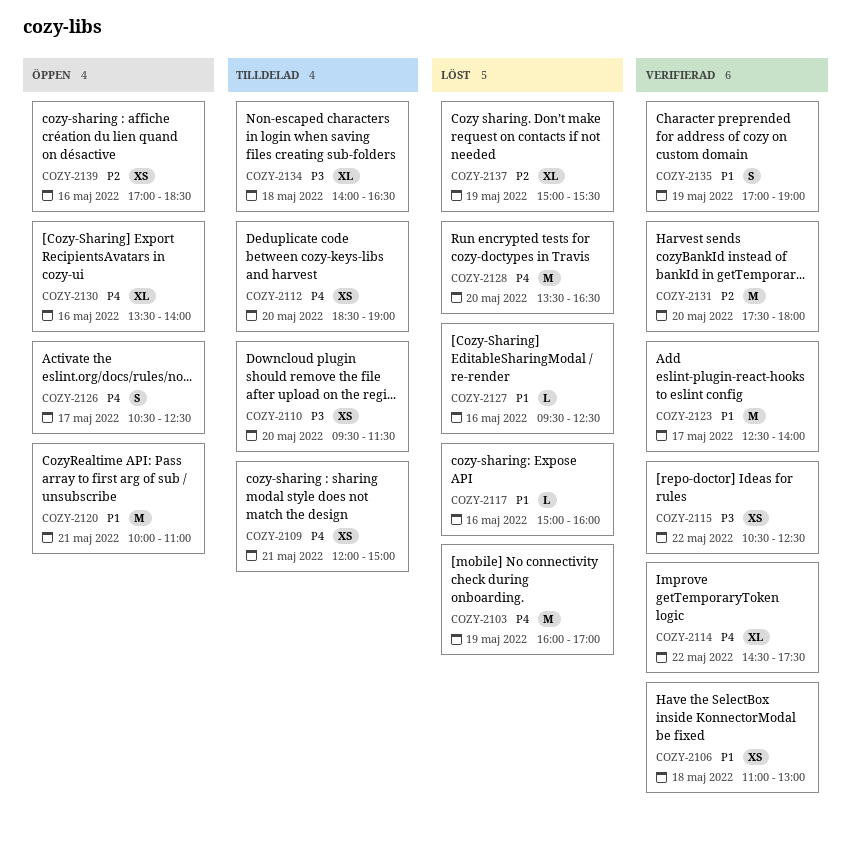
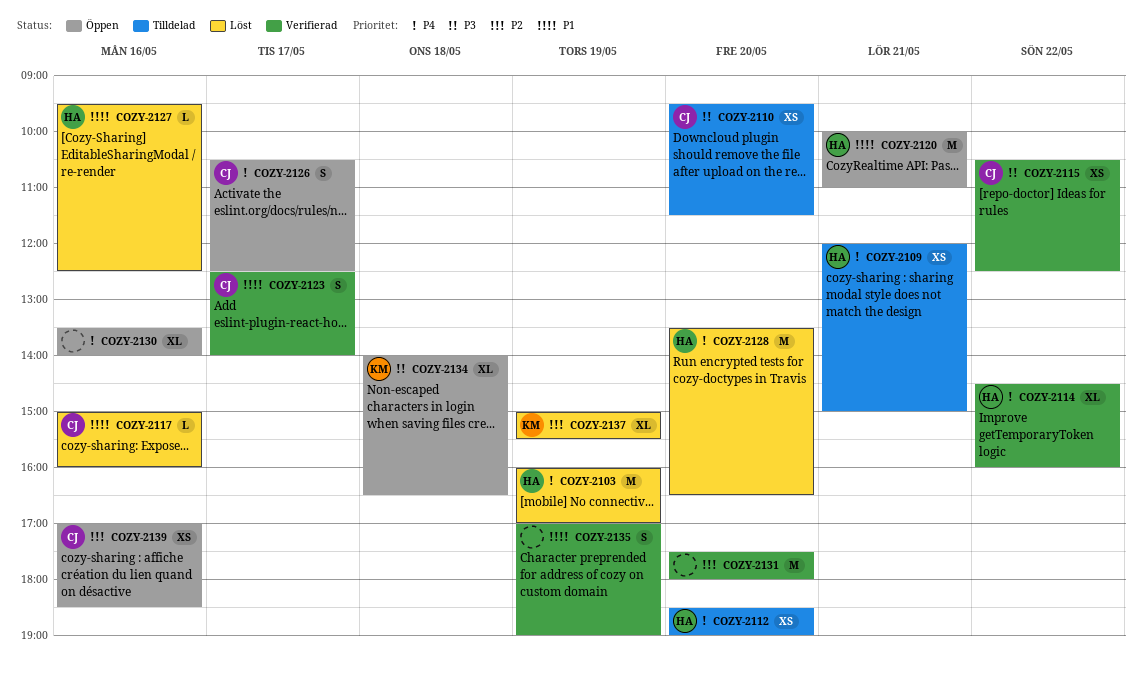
COZY-2106: present -> none
COZY-2114, ends: 17:30 -> 16:00
COZY-2123, estimate: M -> S
COZY-2134, status: Tilldelad -> Öppen

